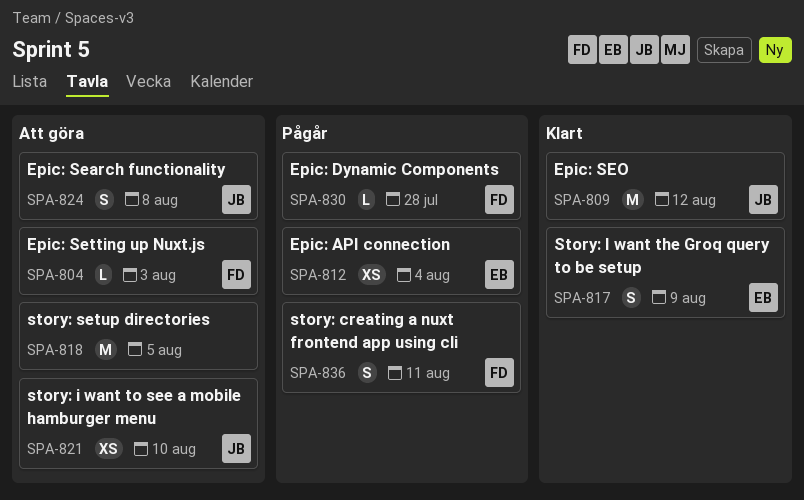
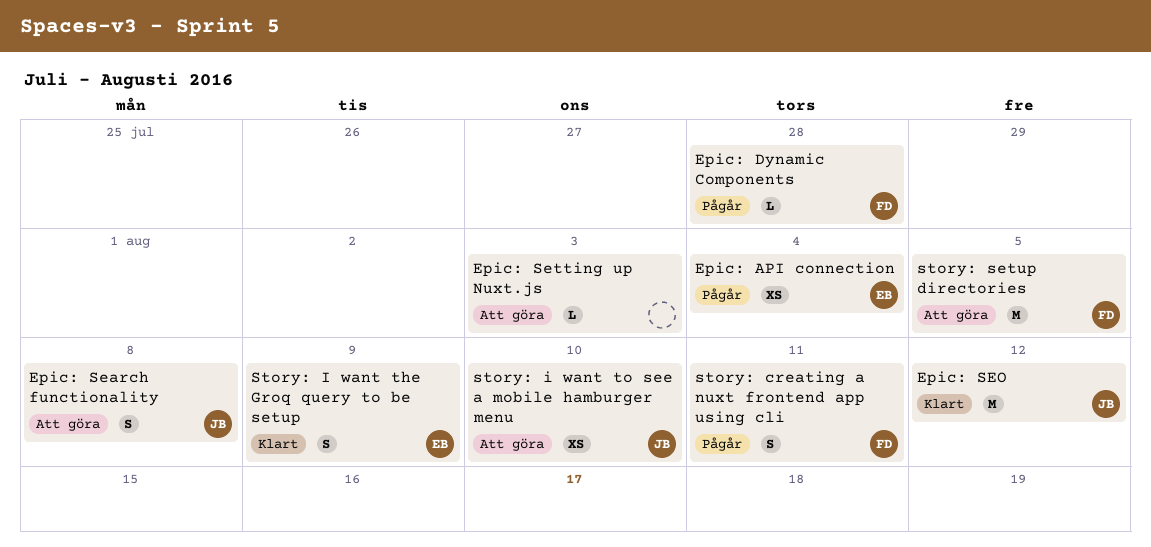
Epic: Setting up Nuxt.js, owner: FD -> none
story: setup directories, owner: none -> FD

